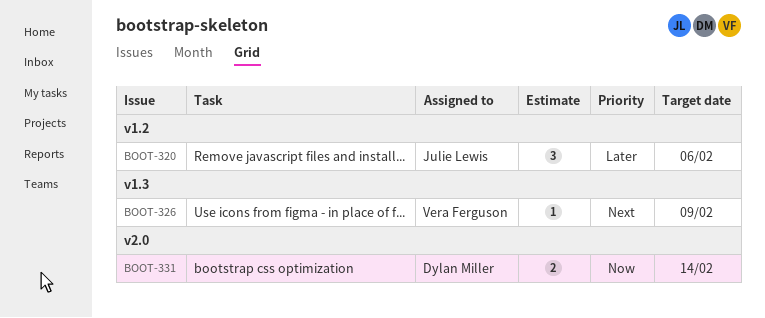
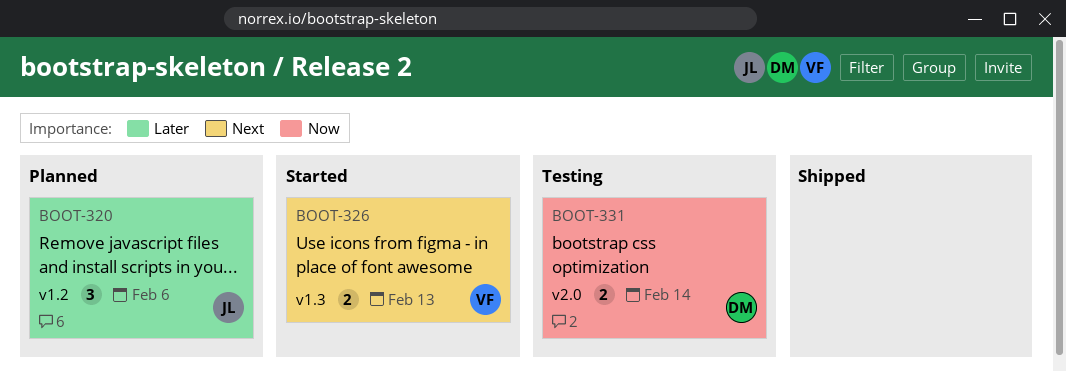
BOOT-326, estimate: 1 -> 2
BOOT-326, due: Feb 9 -> Feb 13

